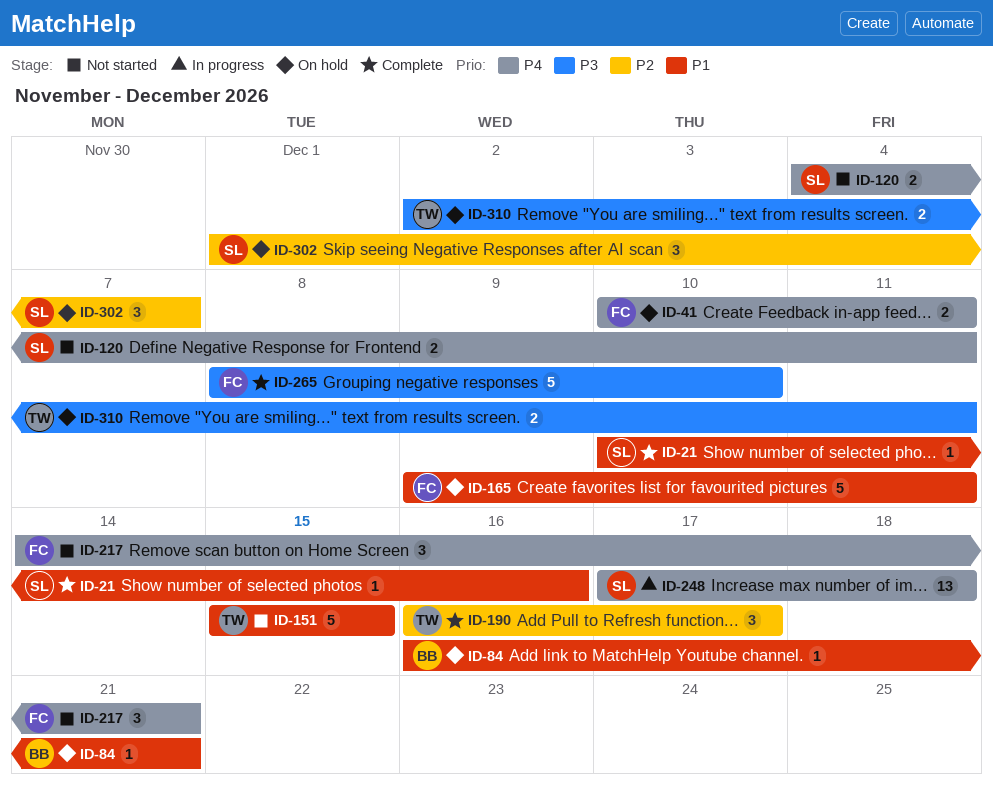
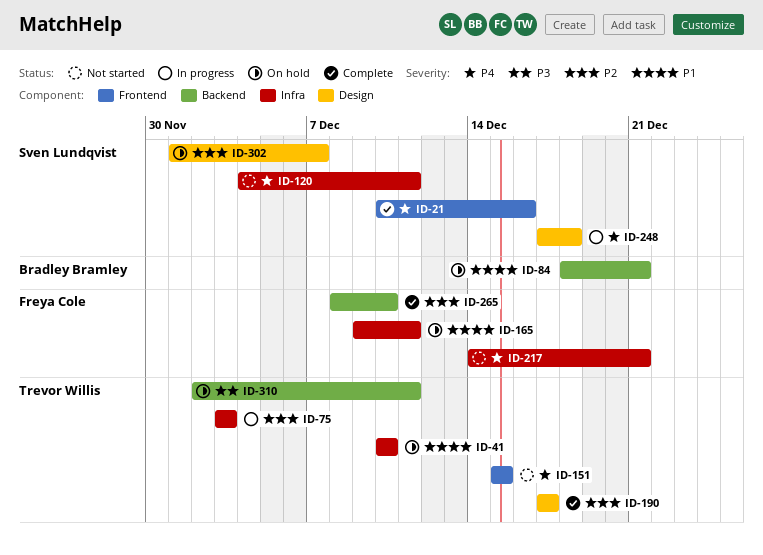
ID-21, priority: P1 -> P4
ID-41, owner: Freya Cole -> Trevor Willis
ID-41, priority: P4 -> P1
ID-41, due: Dec 11 -> Dec 10
ID-75: none -> present
ID-84, start: Dec 16 -> Dec 18
ID-151, priority: P1 -> P4
ID-190, start: Dec 16 -> Dec 17
ID-265, priority: P3 -> P2

